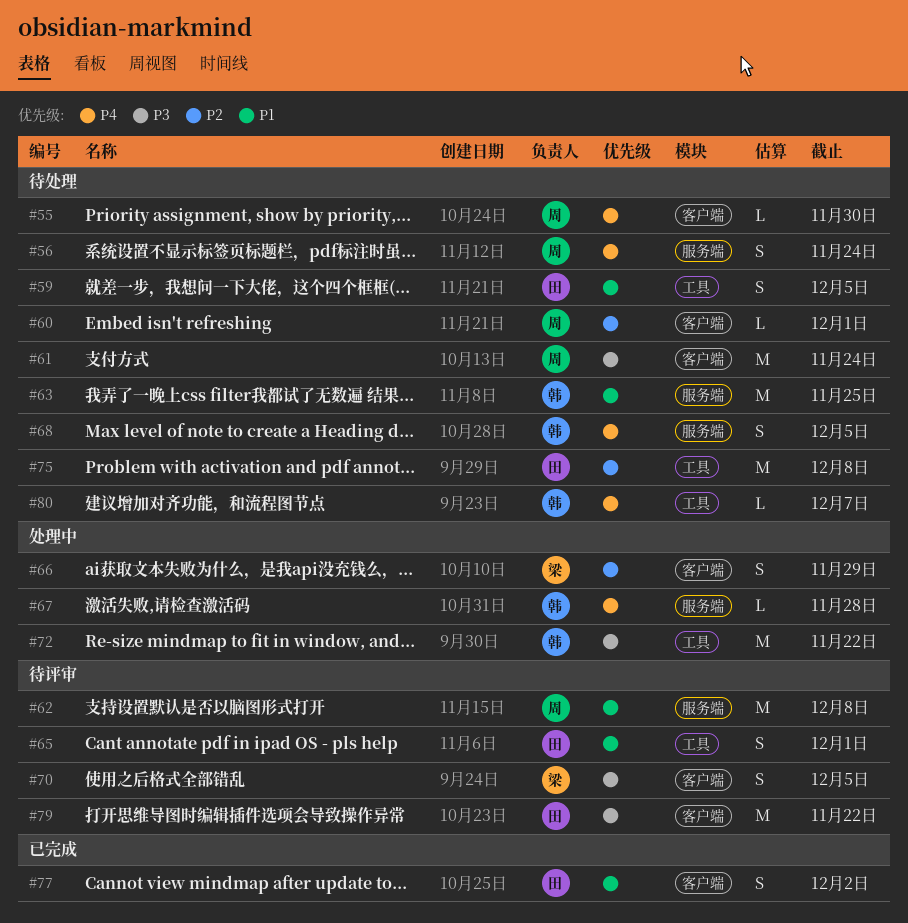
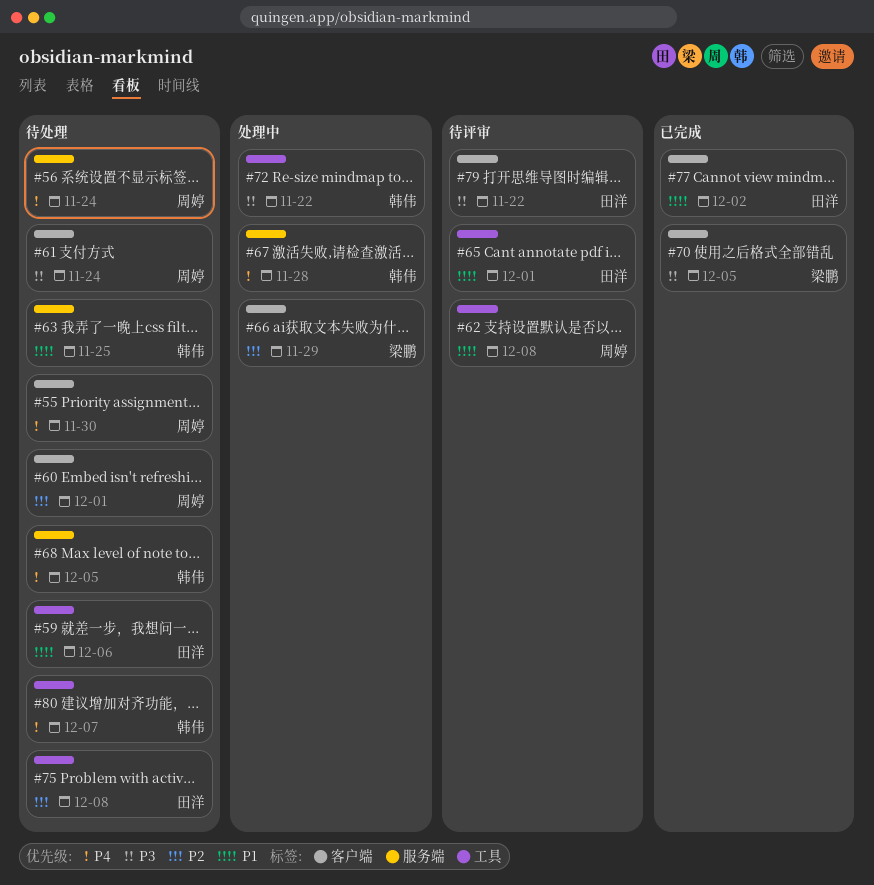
#59, due: Dec 5 -> Dec 6
#62, label: 服务端 -> 工具
#70, status: 待评审 -> 已完成

